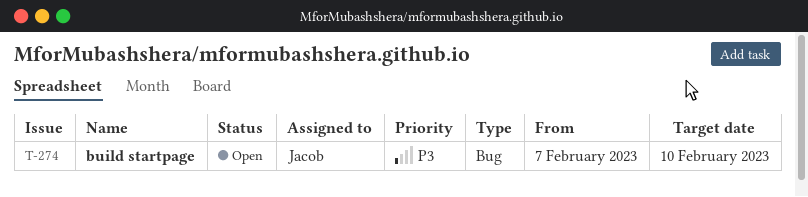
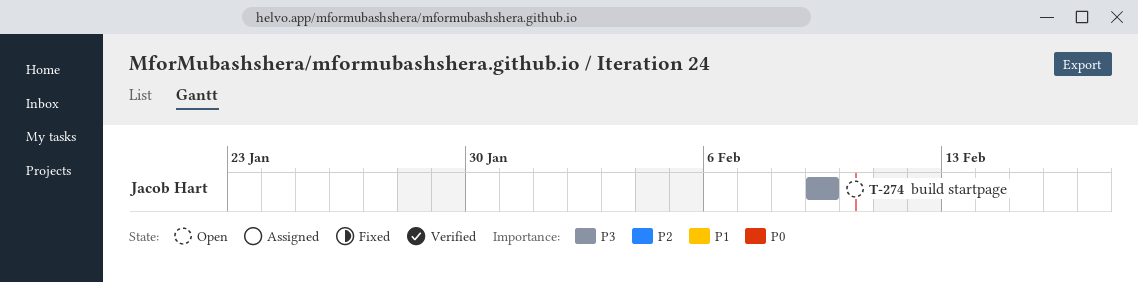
T-274, start: Feb 7 -> Feb 9
T-274, due: Feb 10 -> Feb 9

